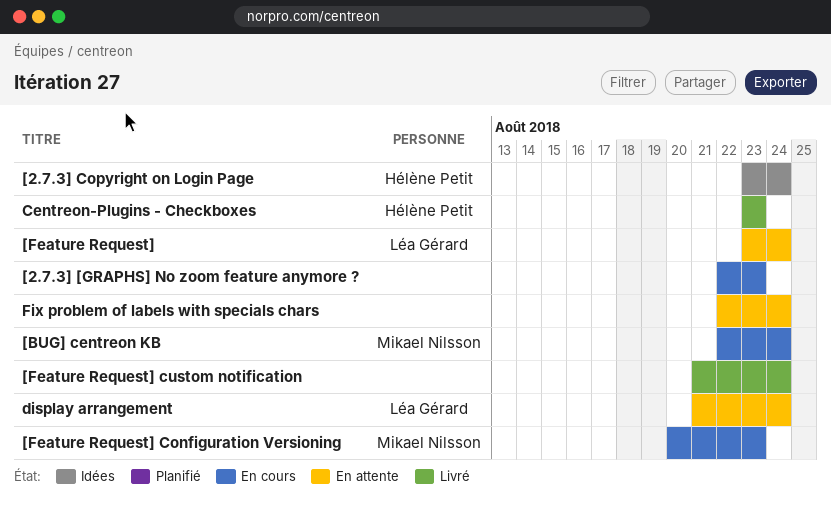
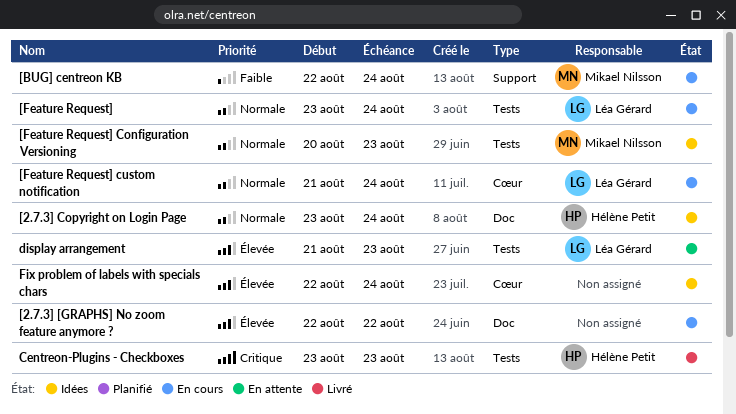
[2.7.3] [GRAPHS] No zoom feature anymore ?, due: Aug 23 -> Aug 22
[Feature Request], status: En attente -> En cours
[Feature Request] Configuration Versioning, status: En cours -> Idées
[Feature Request] custom notification, status: Livré -> En cours
[Feature Request] custom notification, owner: none -> Léa Gérard
display arrangement, due: Aug 24 -> Aug 23
Fix problem of labels with specials chars, status: En attente -> Idées

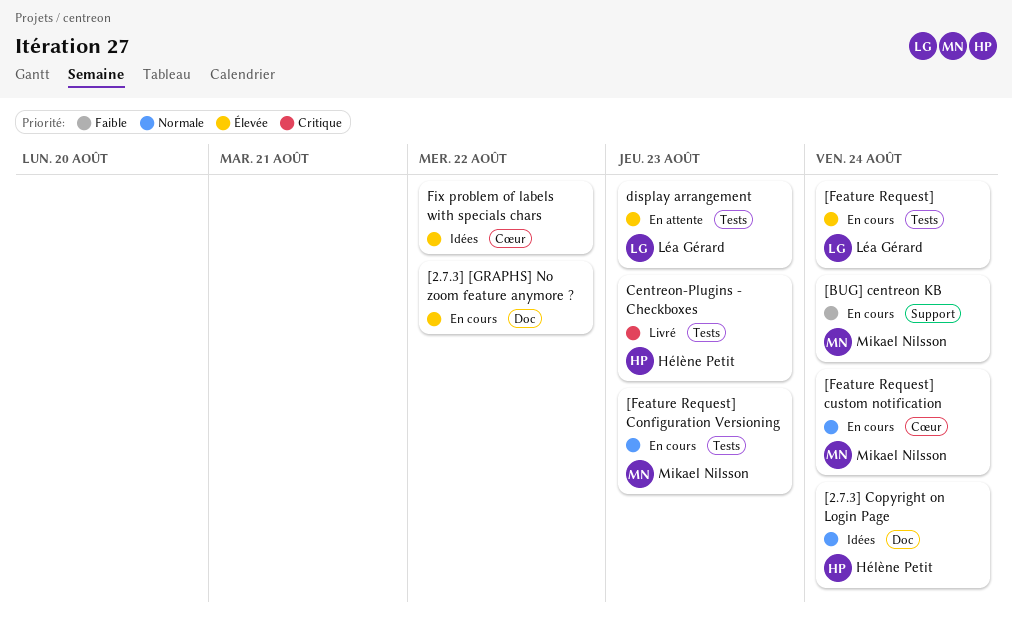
[Feature Request], priority: Normale -> Élevée
[Feature Request] Configuration Versioning, status: Idées -> En cours
[Feature Request] custom notification, owner: Léa Gérard -> Mikael Nilsson
Fix problem of labels with specials chars, due: Aug 24 -> Aug 22

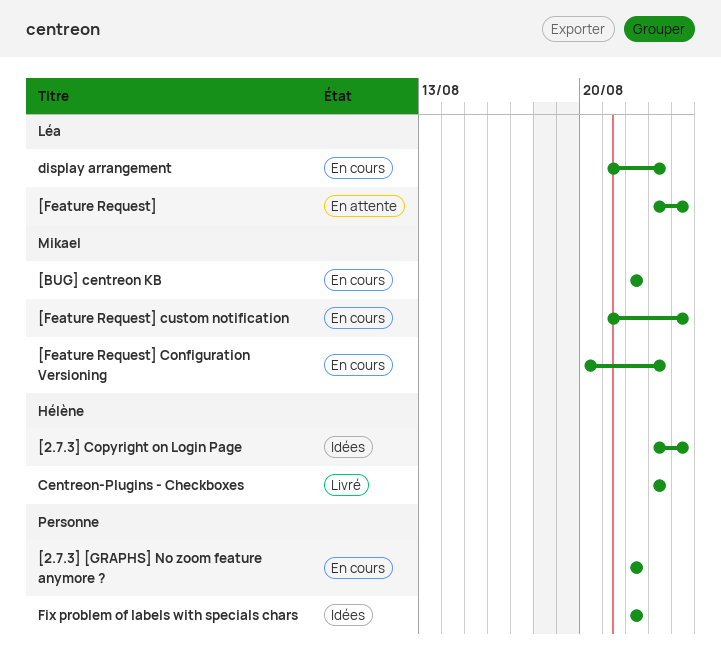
[BUG] centreon KB, due: Aug 24 -> Aug 22
[Feature Request], status: En cours -> En attente
display arrangement, status: En attente -> En cours

